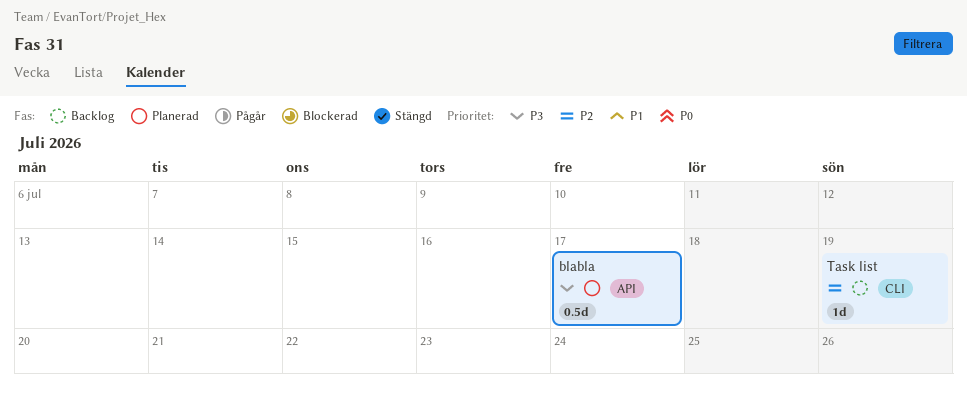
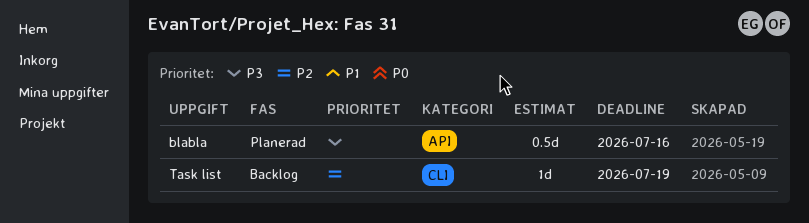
blabla, due: Jul 17 -> Jul 16

